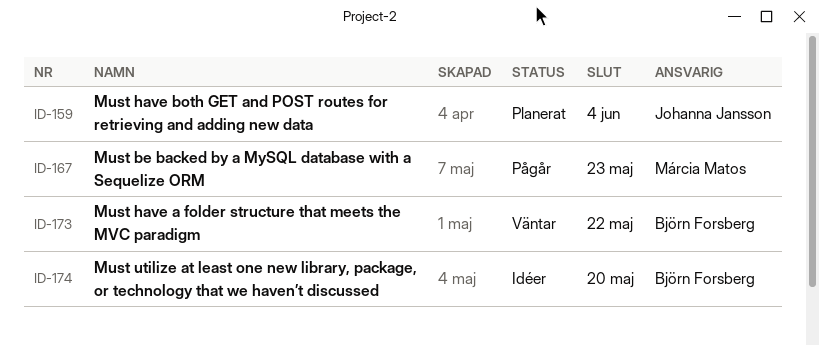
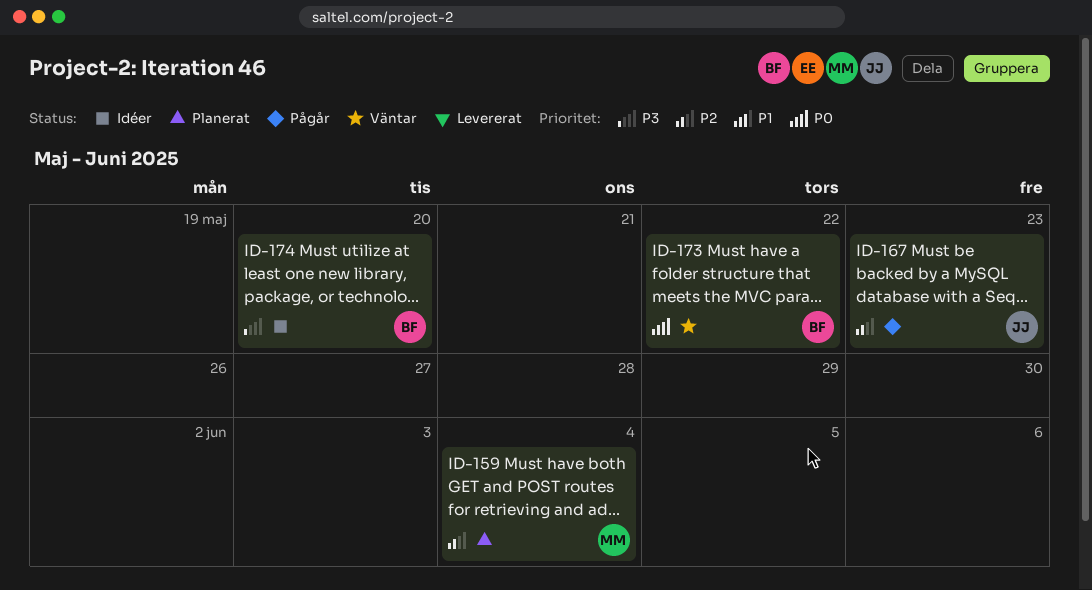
ID-159, owner: Johanna Jansson -> Márcia Matos
ID-167, owner: Márcia Matos -> Johanna Jansson

